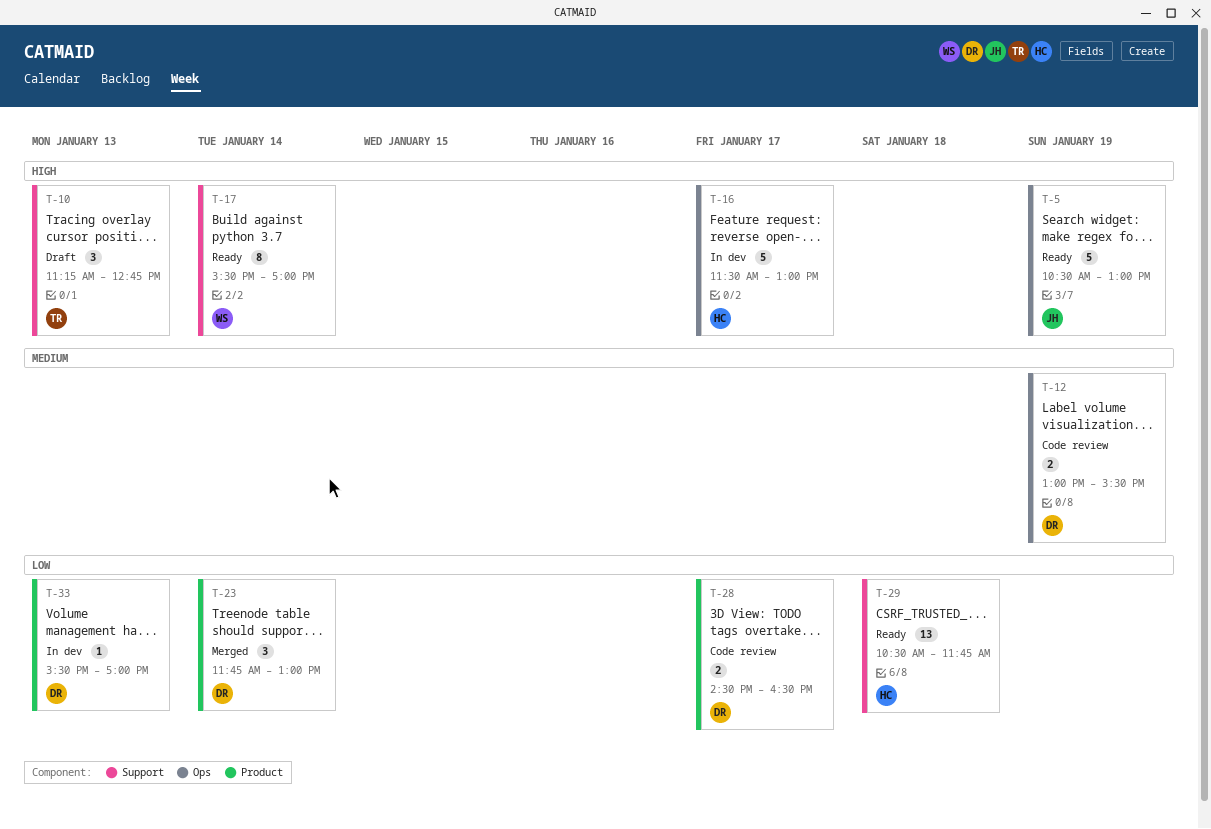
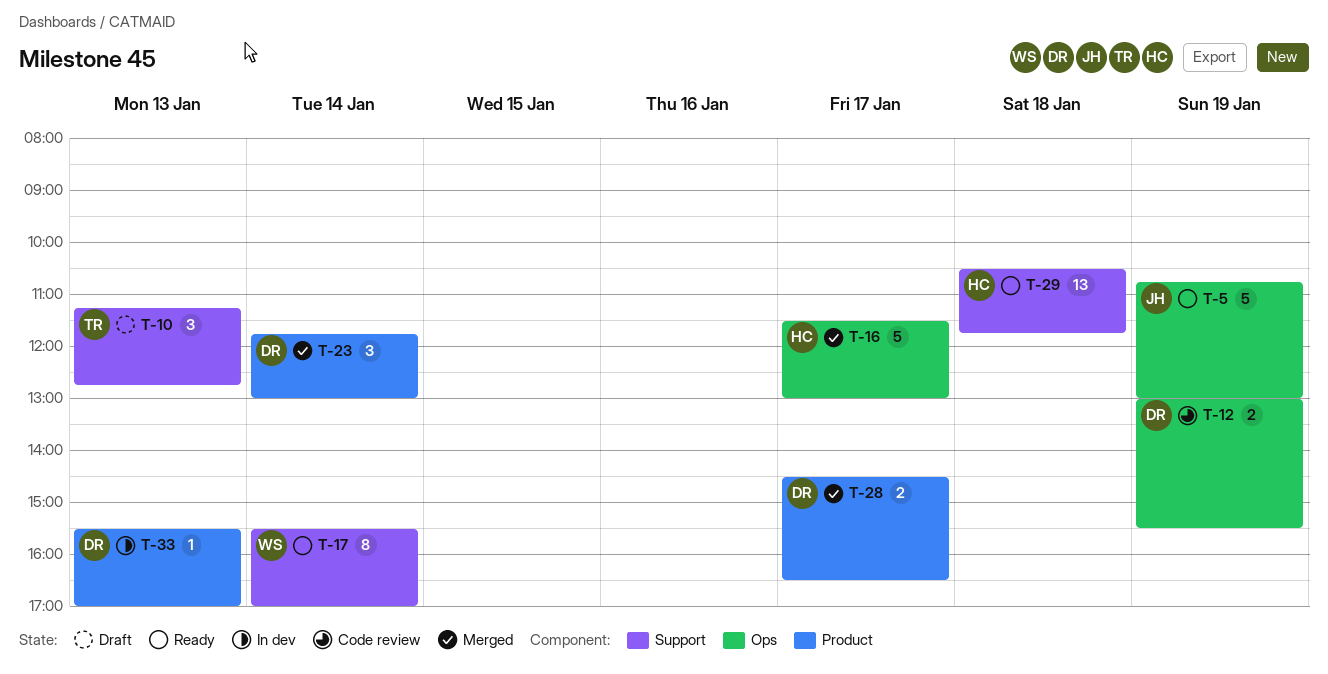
T-5, begins: 10:30 -> 10:45
T-16, status: In dev -> Merged
T-28, status: Code review -> Merged

